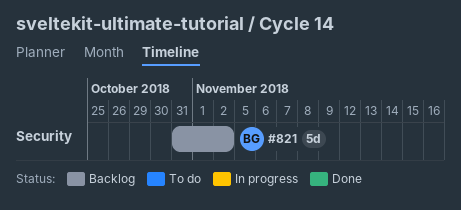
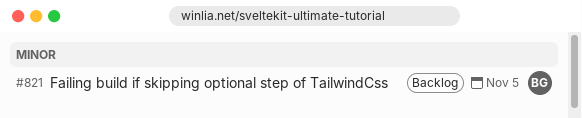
#821, due: Nov 2 -> Nov 5

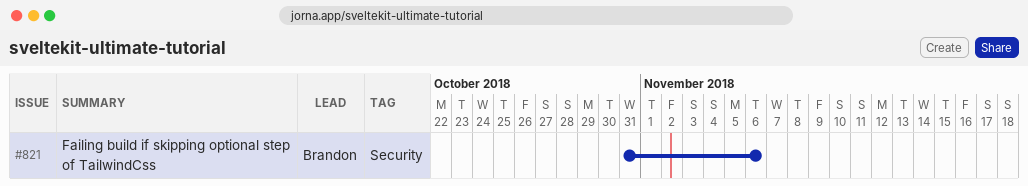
#821, due: Nov 5 -> Nov 6

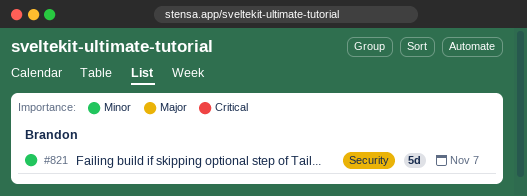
#821, due: Nov 6 -> Nov 7

